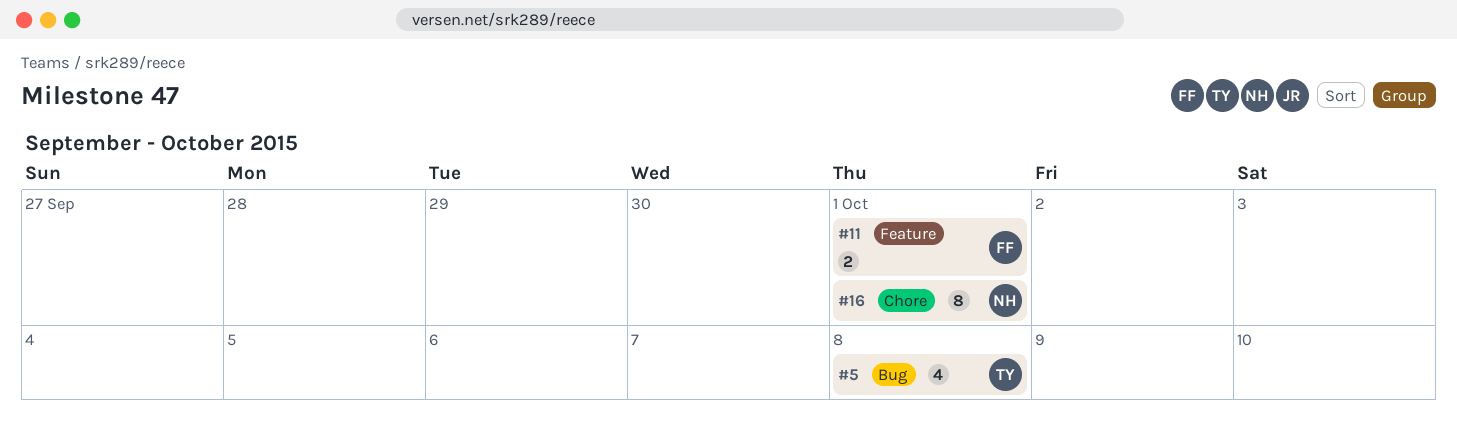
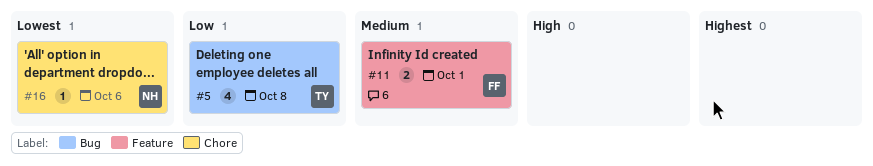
#16, estimate: 8 -> 1
#16, due: Oct 1 -> Oct 6

